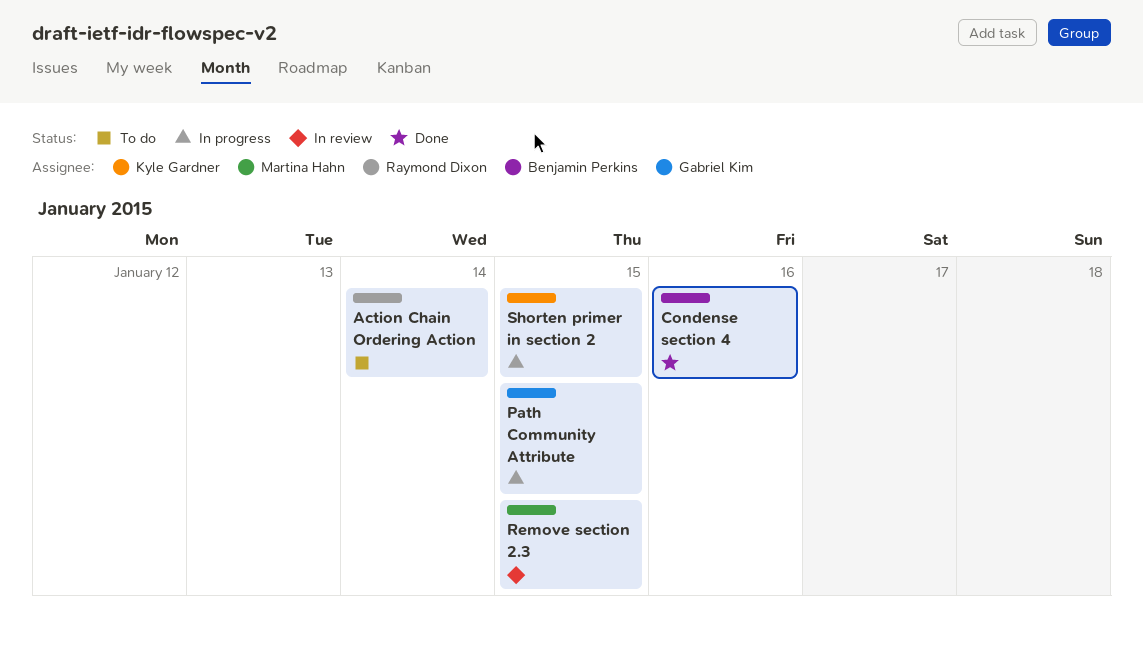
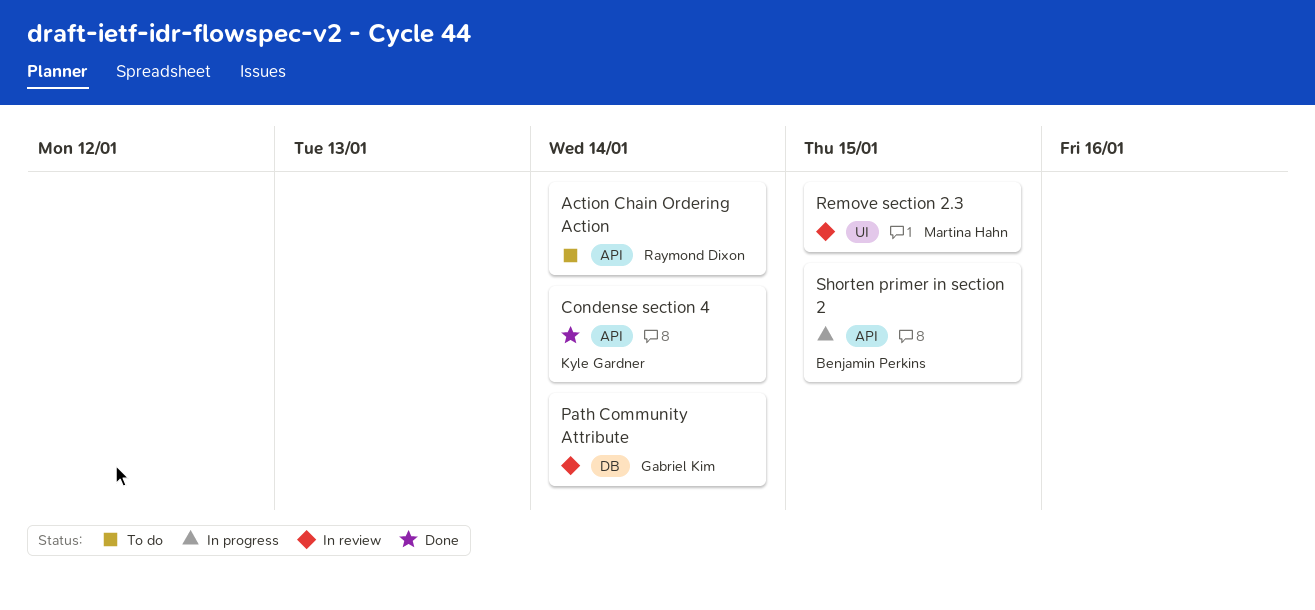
Condense section 4, owner: Benjamin Perkins -> Kyle Gardner
Condense section 4, due: Jan 16 -> Jan 14
Path Community Attribute, status: In progress -> In review
Path Community Attribute, due: Jan 15 -> Jan 14
Shorten primer in section 2, owner: Kyle Gardner -> Benjamin Perkins

